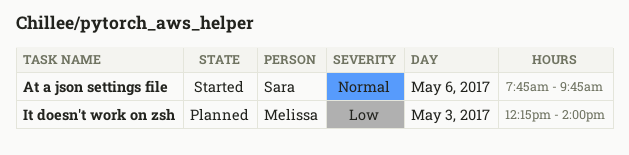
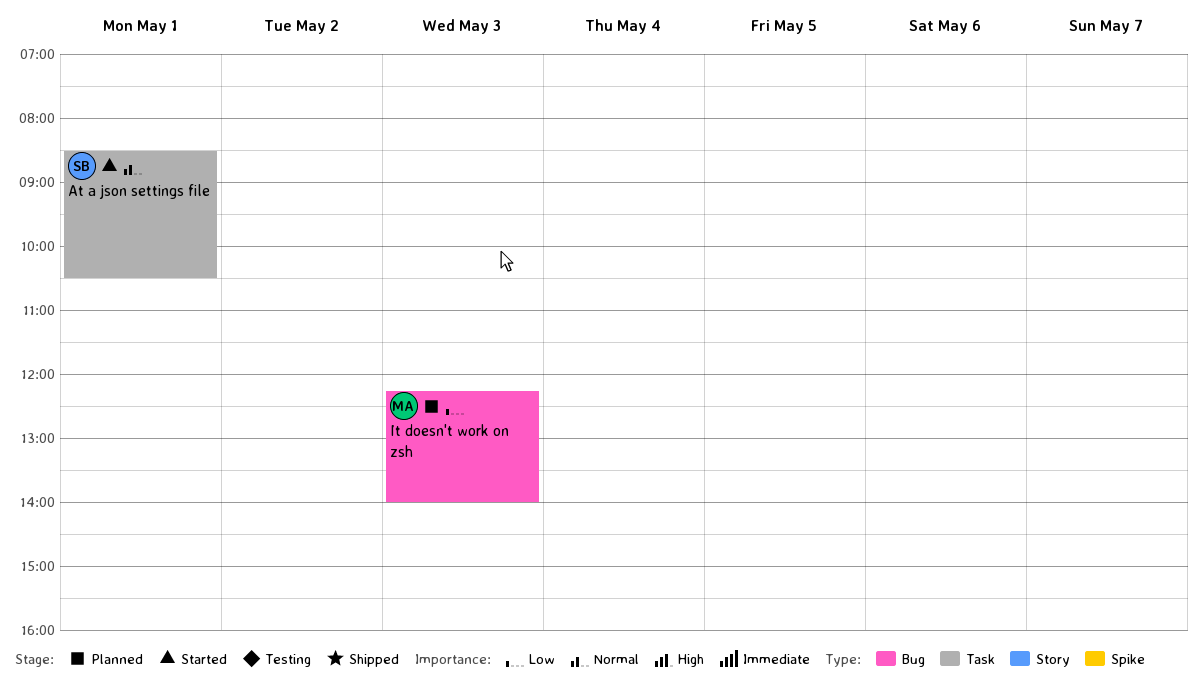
At a json settings file, day: May 6 -> May 1
At a json settings file, begins: 07:45 -> 08:30
At a json settings file, ends: 09:45 -> 10:30

